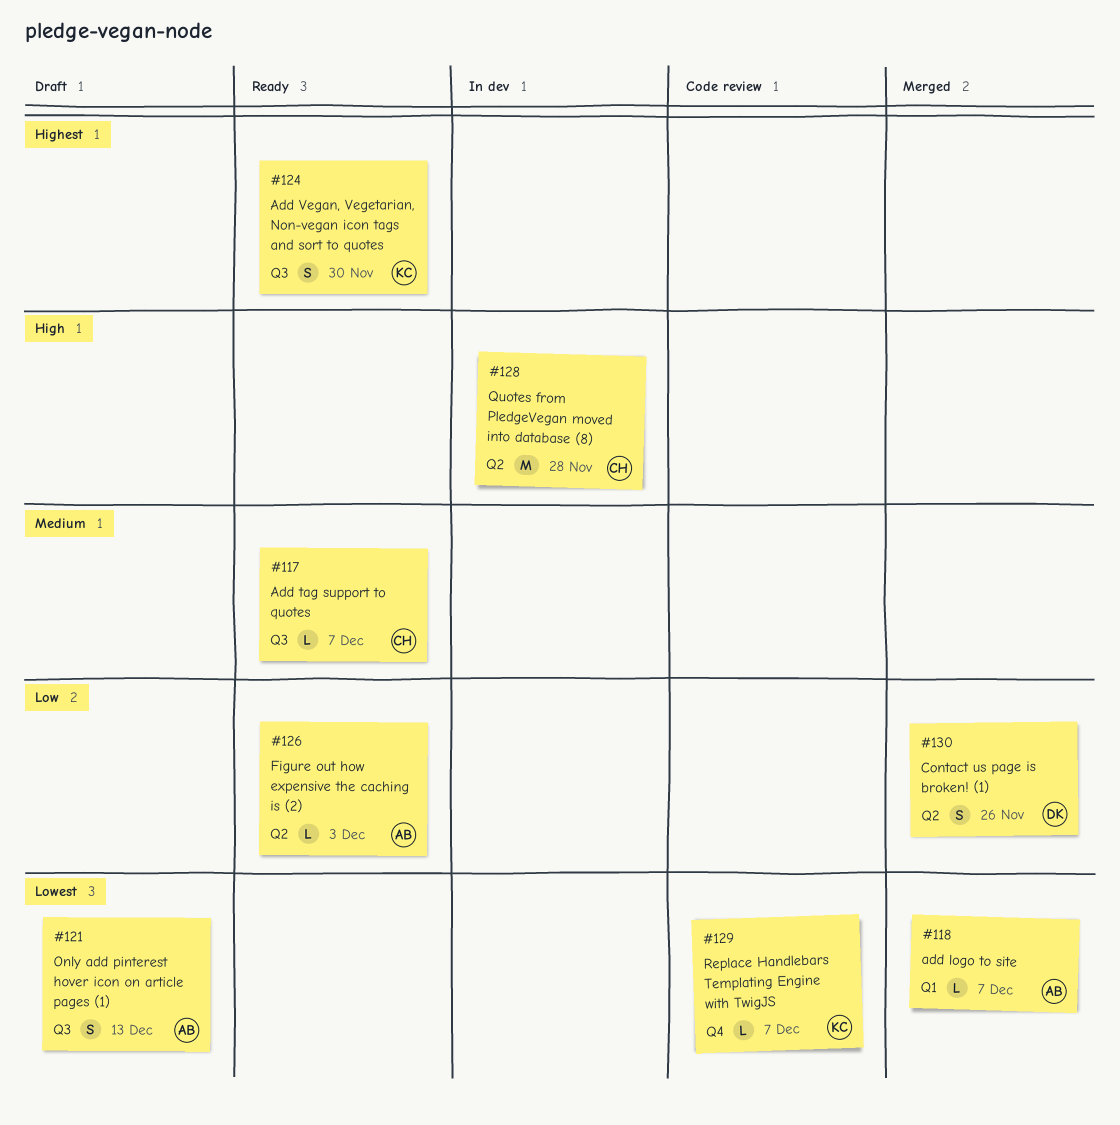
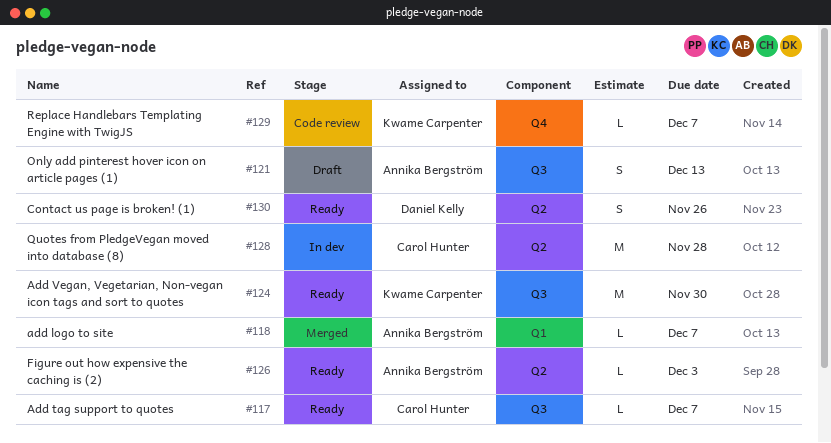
#124, estimate: S -> M
#130, status: Merged -> Ready

